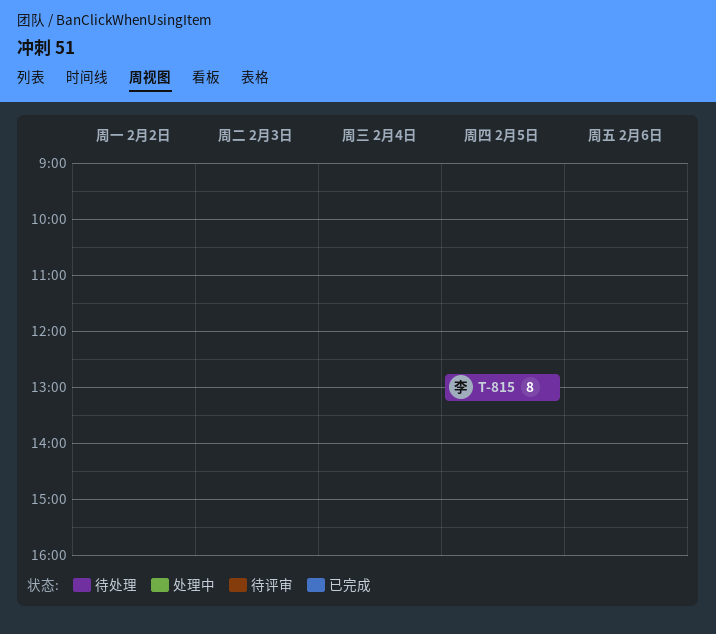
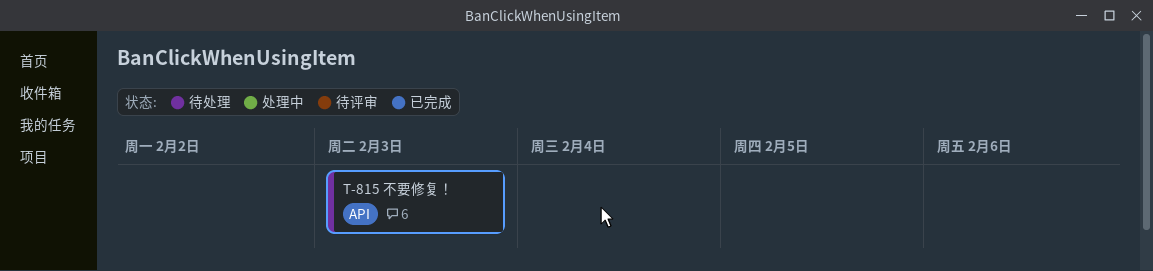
T-815, day: Feb 5 -> Feb 3

